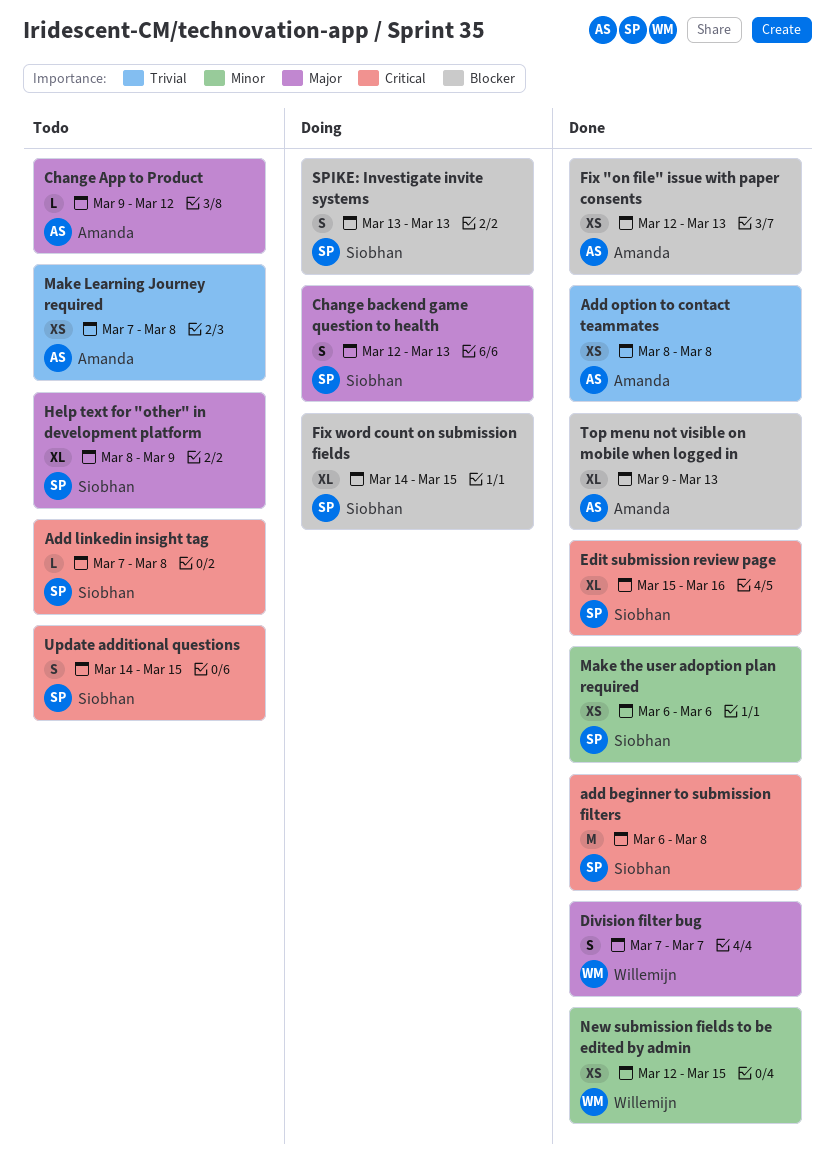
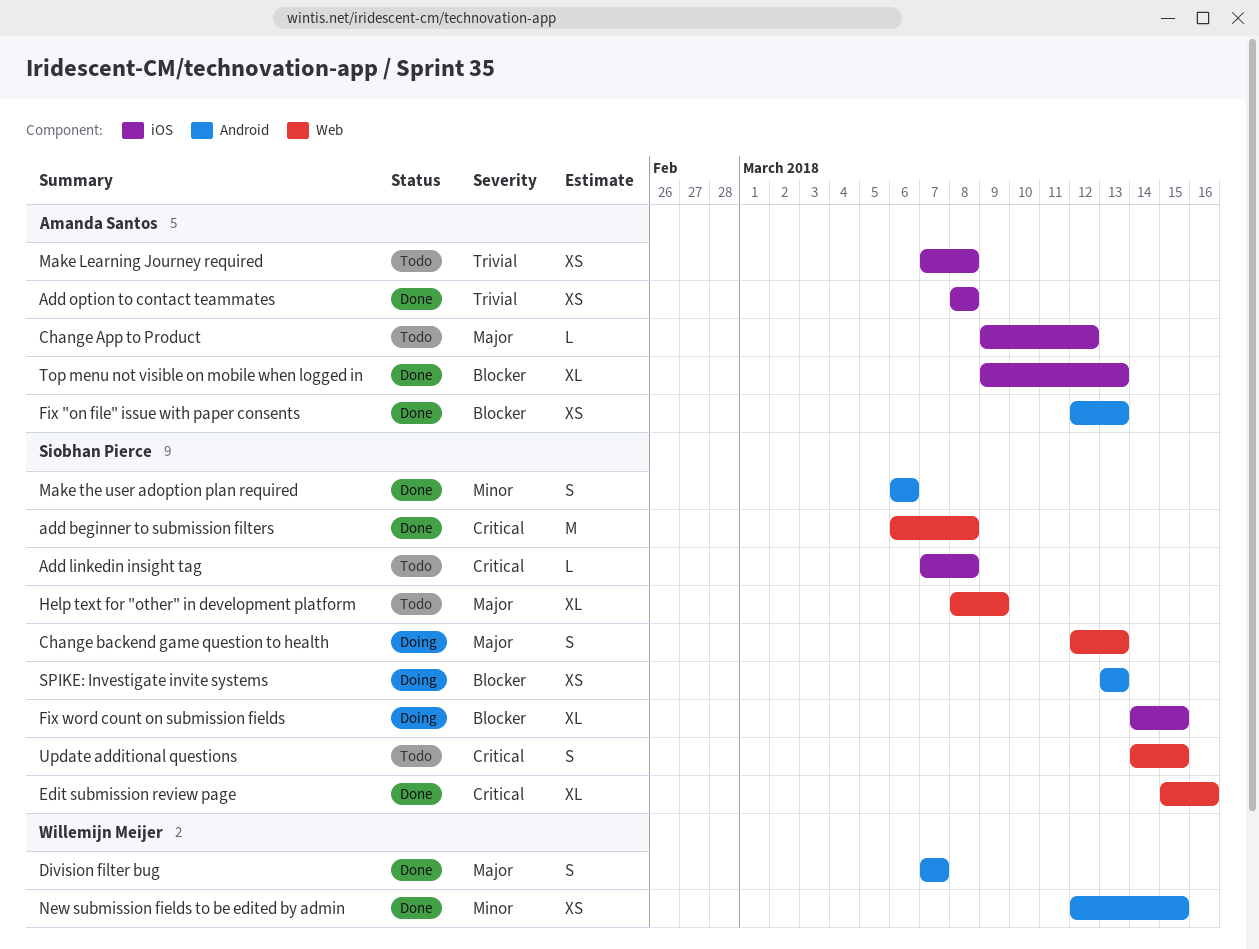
Make the user adoption plan required, estimate: XS -> S
SPIKE: Investigate invite systems, estimate: S -> XS

